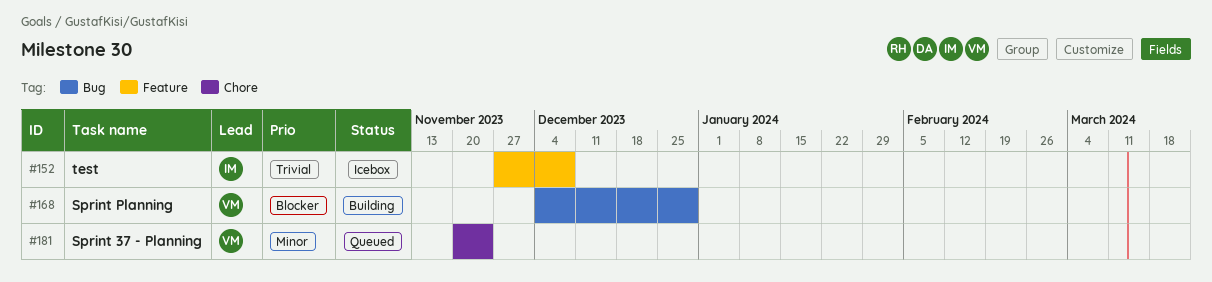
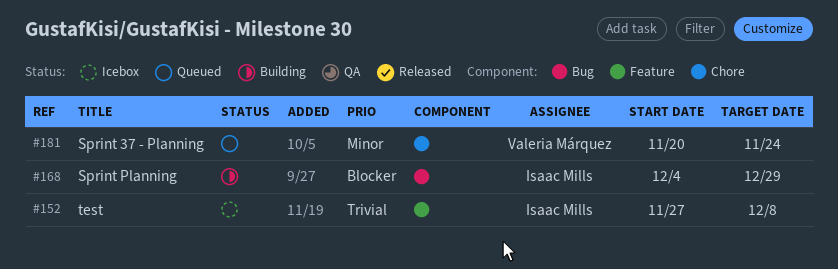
#168, owner: Valeria Márquez -> Isaac Mills

